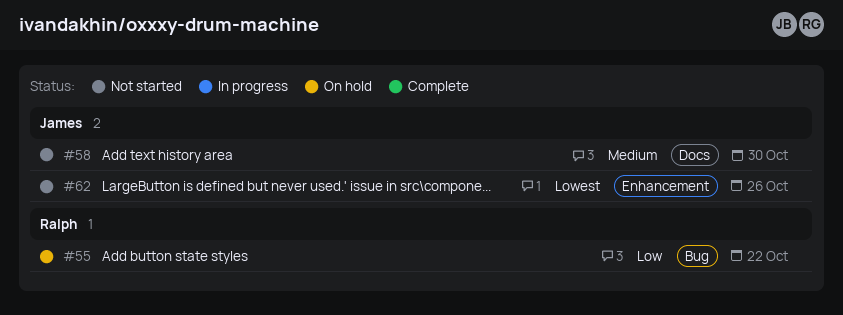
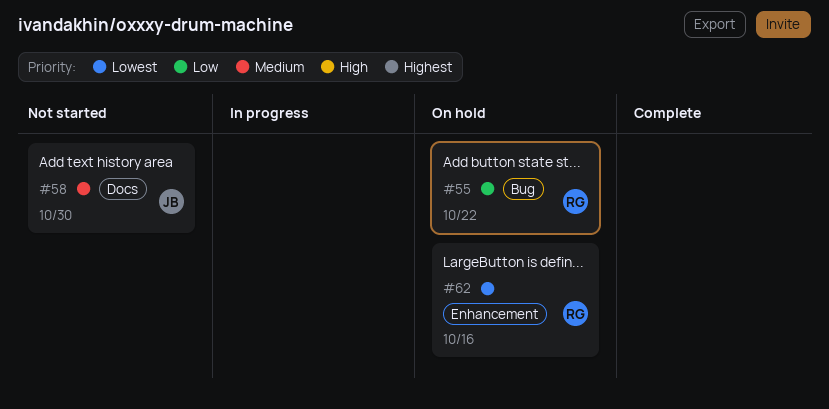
#62, status: Not started -> On hold
#62, owner: James -> Ralph
#62, due: Oct 26 -> Oct 16

